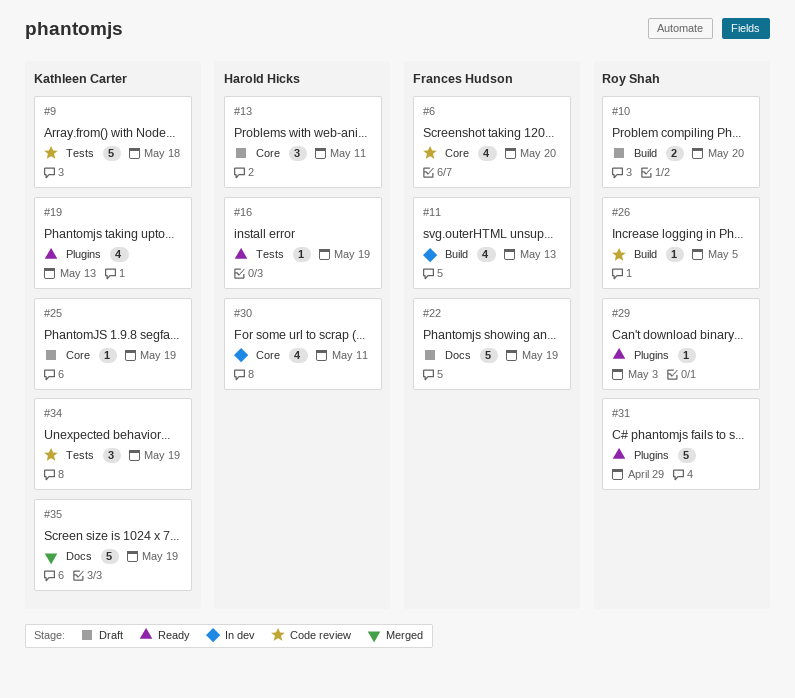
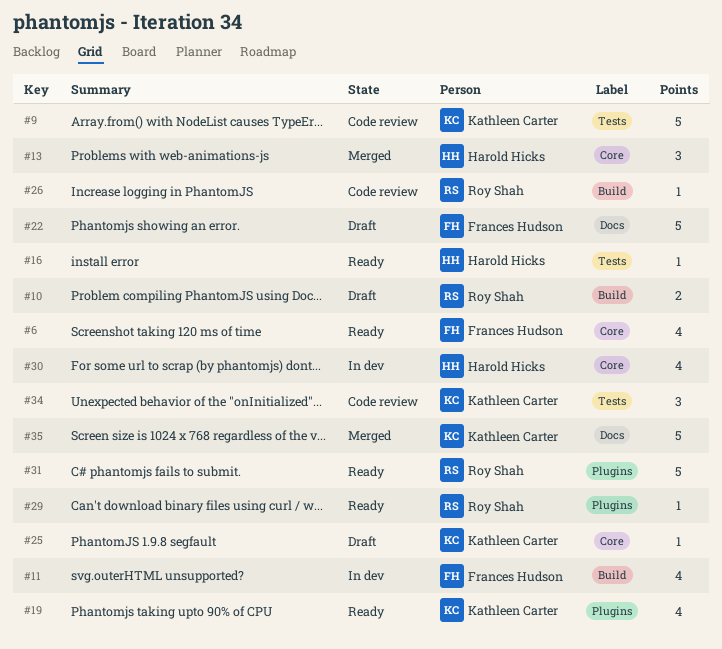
#6, status: Code review -> Ready
#13, status: Draft -> Merged

